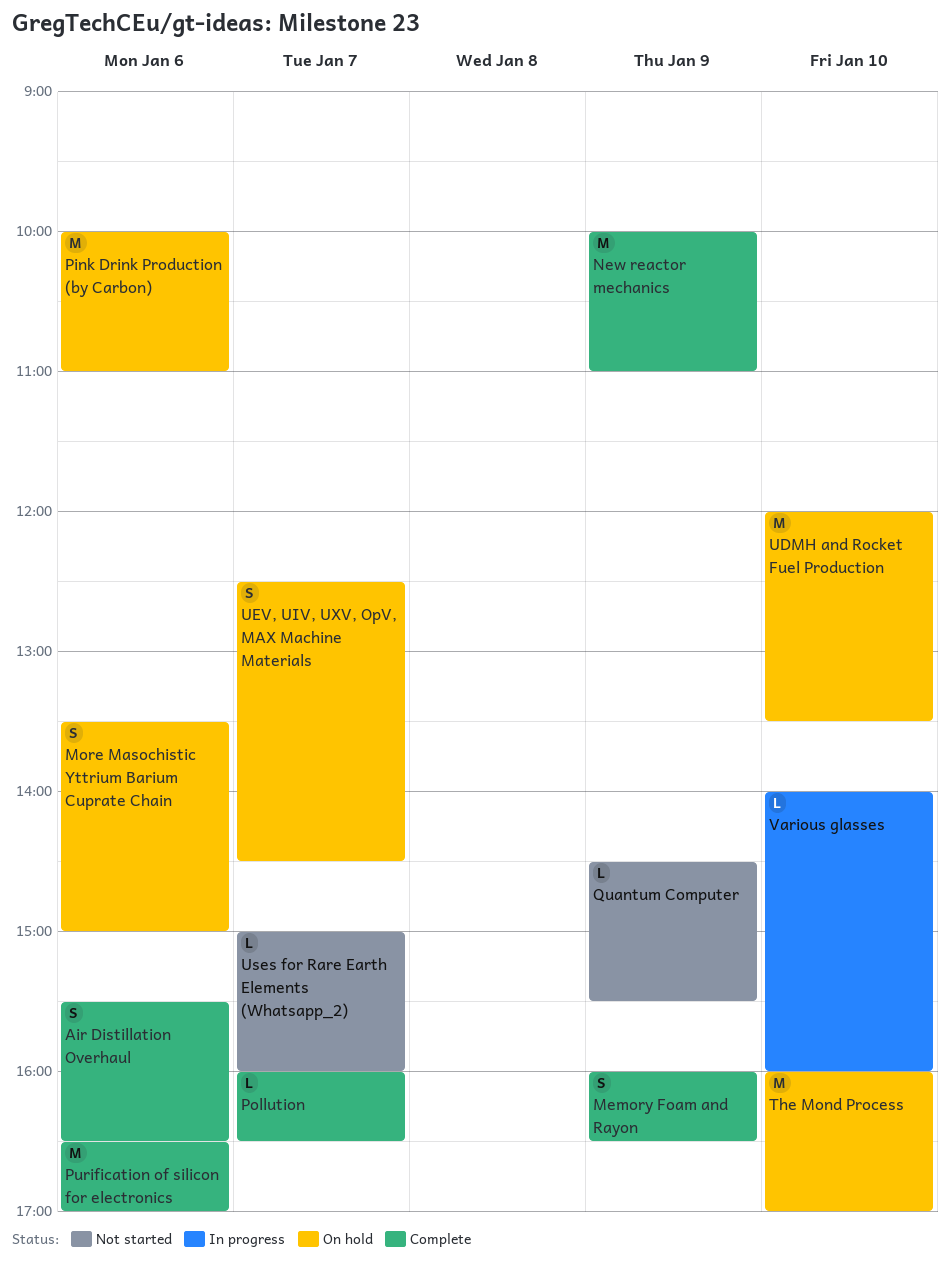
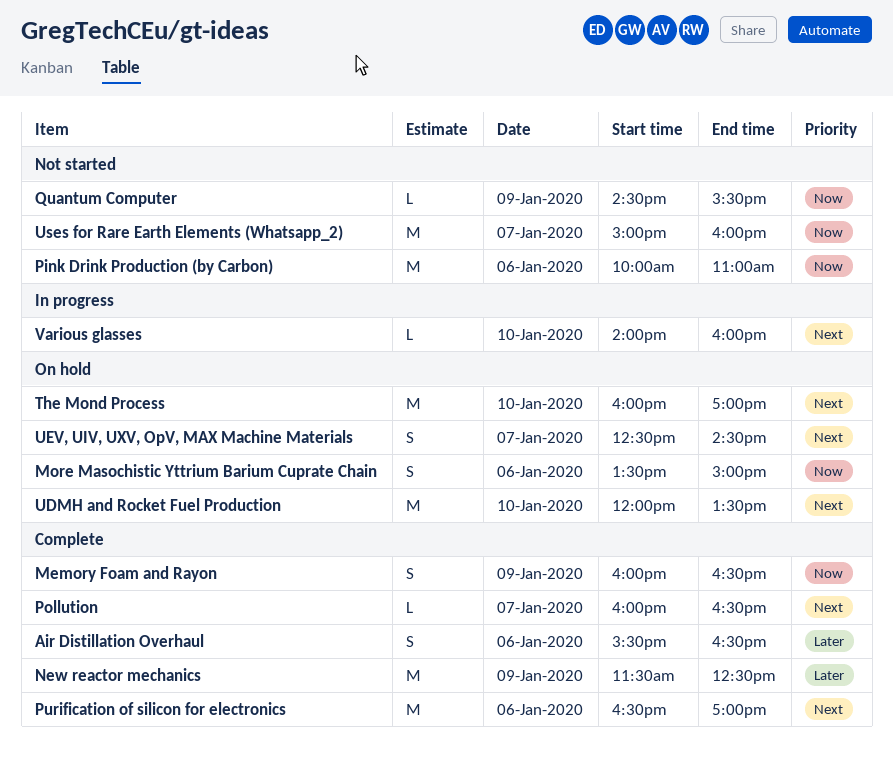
New reactor mechanics, begins: 10:00 -> 11:30
New reactor mechanics, ends: 11:00 -> 12:30
Pink Drink Production (by Carbon), status: On hold -> Not started
Uses for Rare Earth Elements (Whatsapp_2), estimate: L -> M

